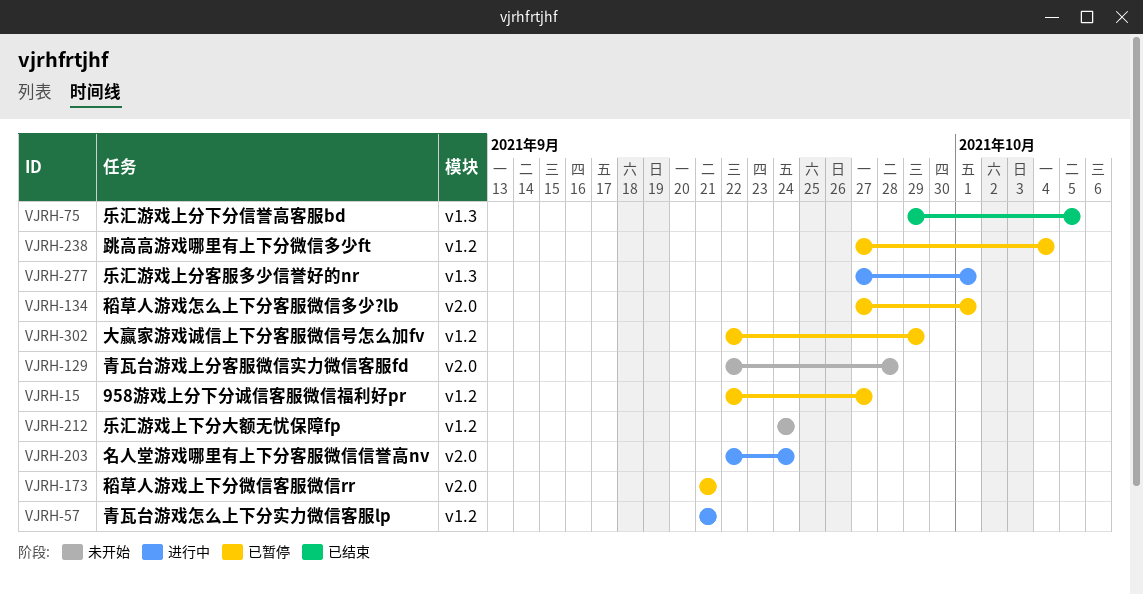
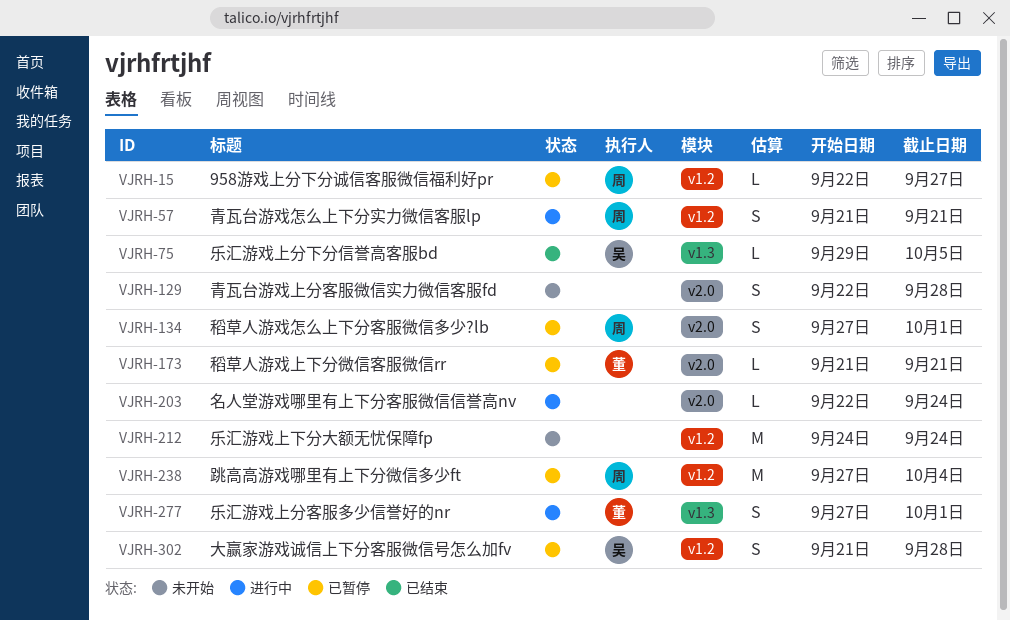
VJRH-302, start: Sep 22 -> Sep 21
VJRH-302, due: Sep 29 -> Sep 28

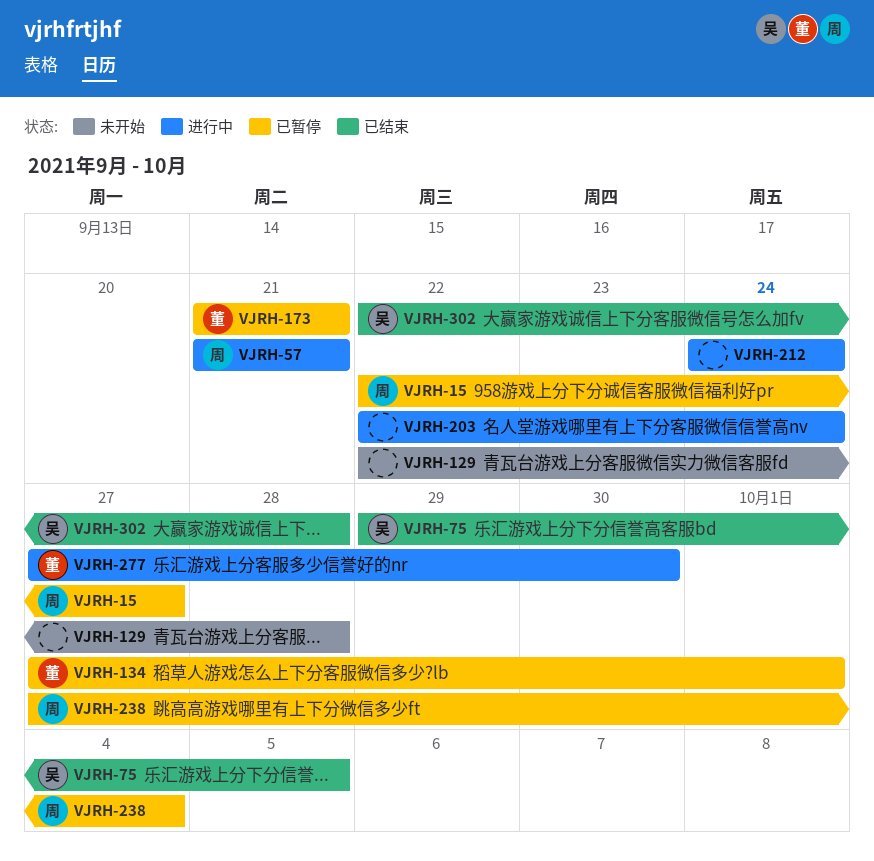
VJRH-134, owner: 周 -> 董
VJRH-212, status: 未开始 -> 进行中
VJRH-277, due: Oct 1 -> Sep 30
VJRH-302, status: 已暂停 -> 已结束
VJRH-302, start: Sep 21 -> Sep 22

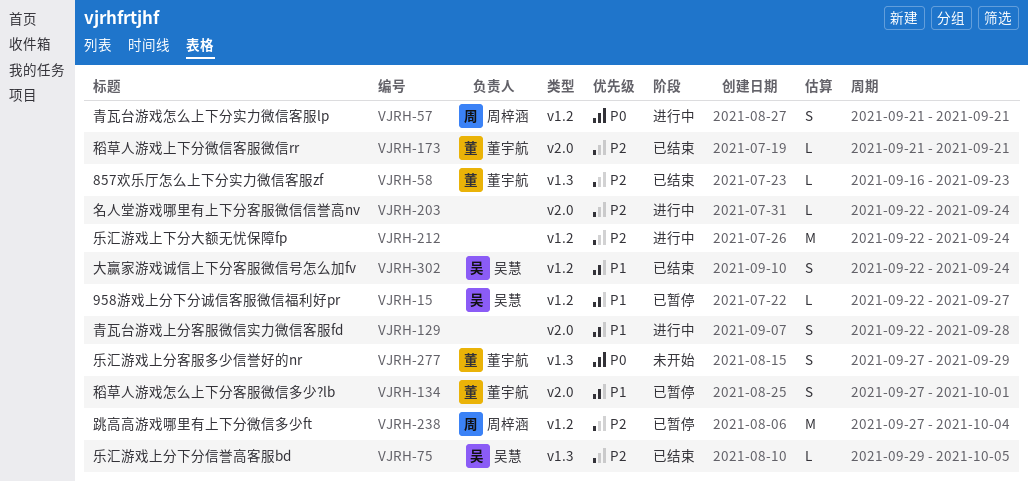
VJRH-15, owner: 周梓涵 -> 吴慧
VJRH-58: none -> present
VJRH-129, status: 未开始 -> 进行中
VJRH-173, status: 已暂停 -> 已结束
VJRH-212, start: Sep 24 -> Sep 22
VJRH-277, status: 进行中 -> 未开始
VJRH-277, due: Sep 30 -> Sep 29
VJRH-302, due: Sep 28 -> Sep 24

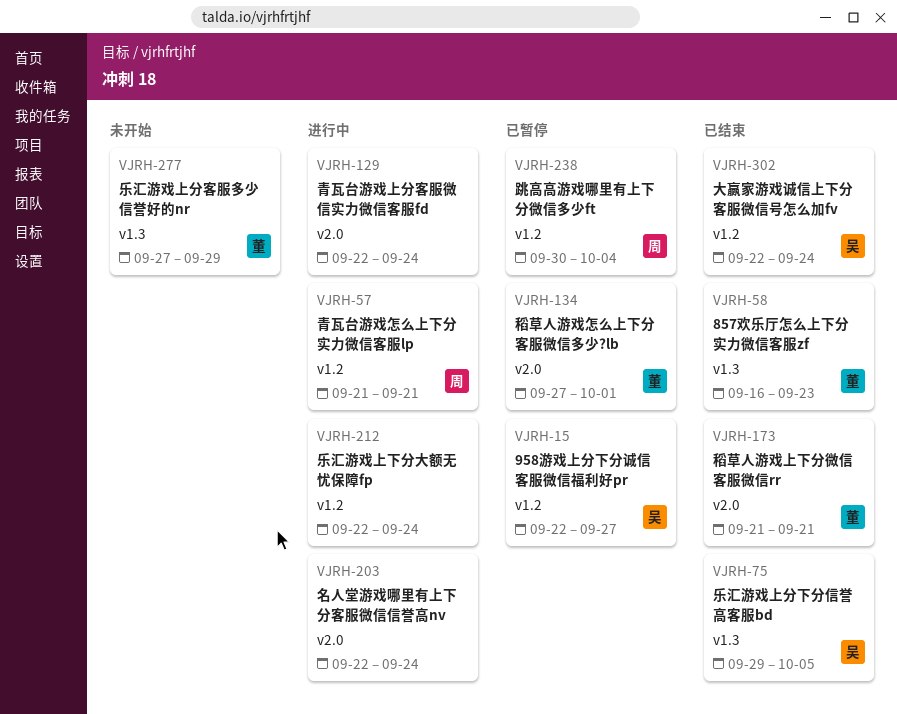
VJRH-129, due: Sep 28 -> Sep 24
VJRH-238, start: Sep 27 -> Sep 30

